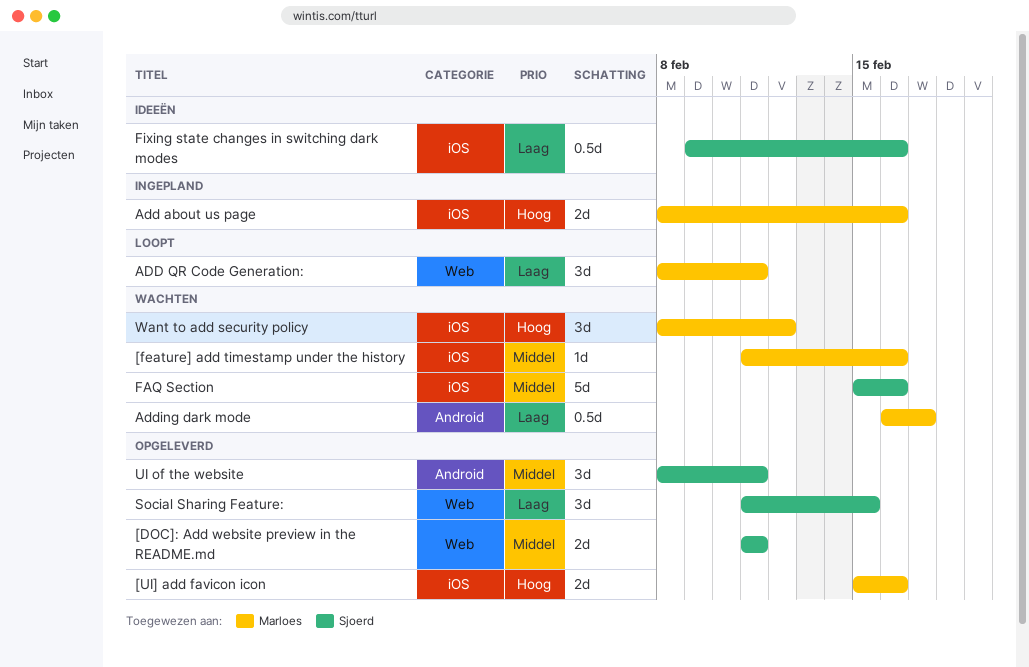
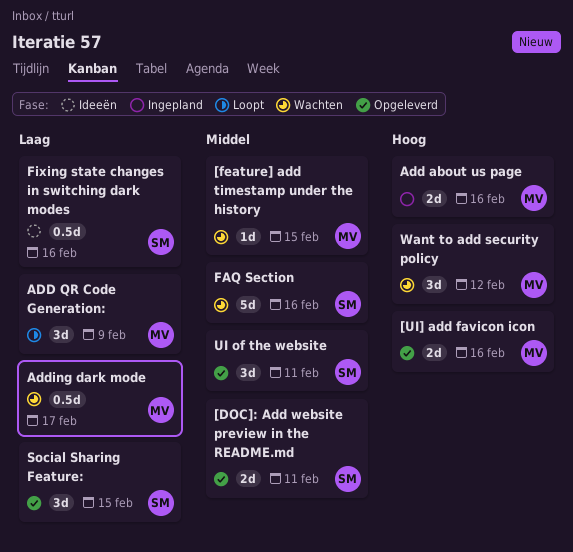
[feature] add timestamp under the history, due: Feb 16 -> Feb 15
ADD QR Code Generation:, due: Feb 11 -> Feb 9

